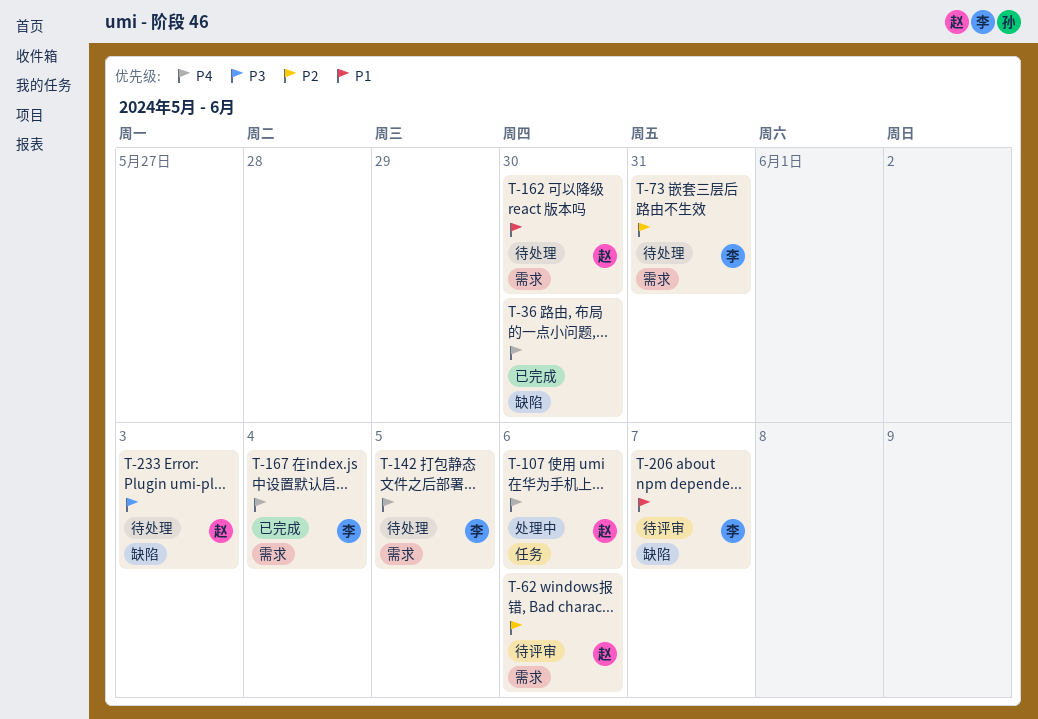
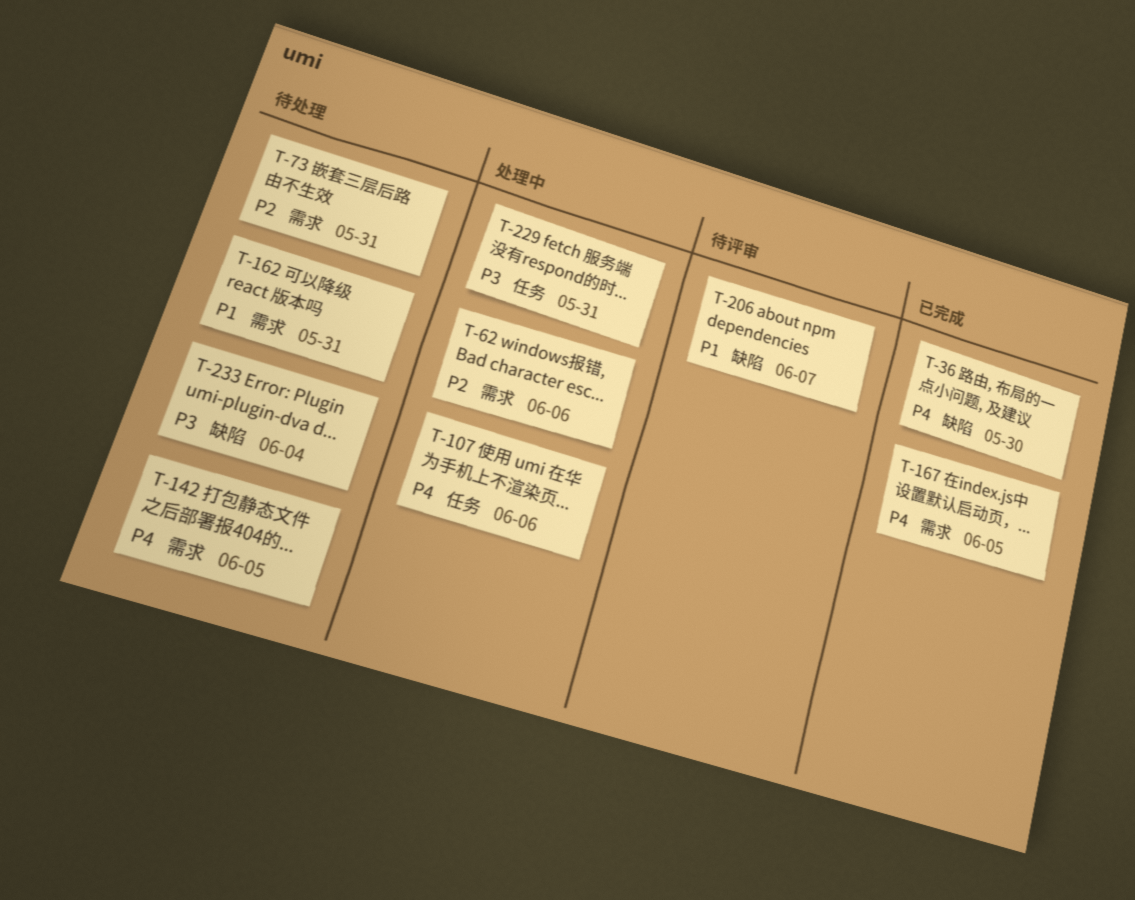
T-62, status: 待评审 -> 处理中
T-162, due: May 30 -> May 31
T-167, due: Jun 4 -> Jun 5
T-229: none -> present
T-233, due: Jun 3 -> Jun 4

